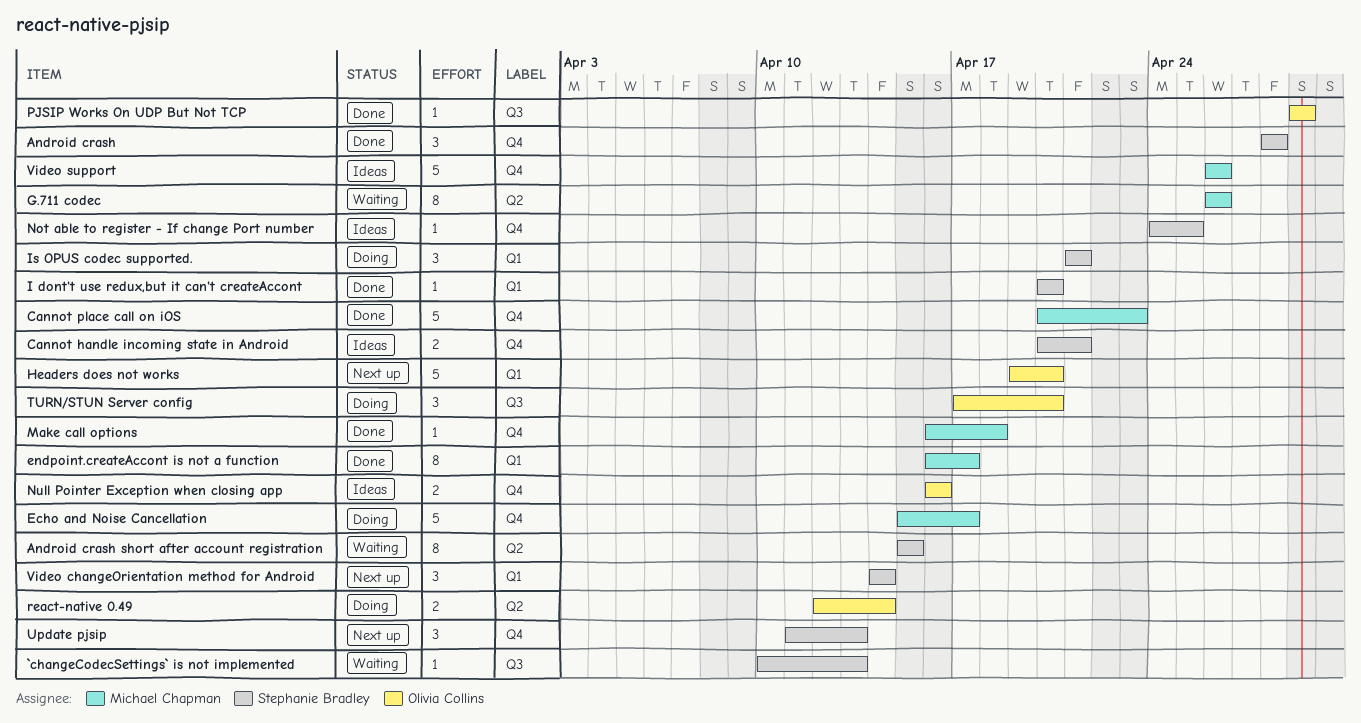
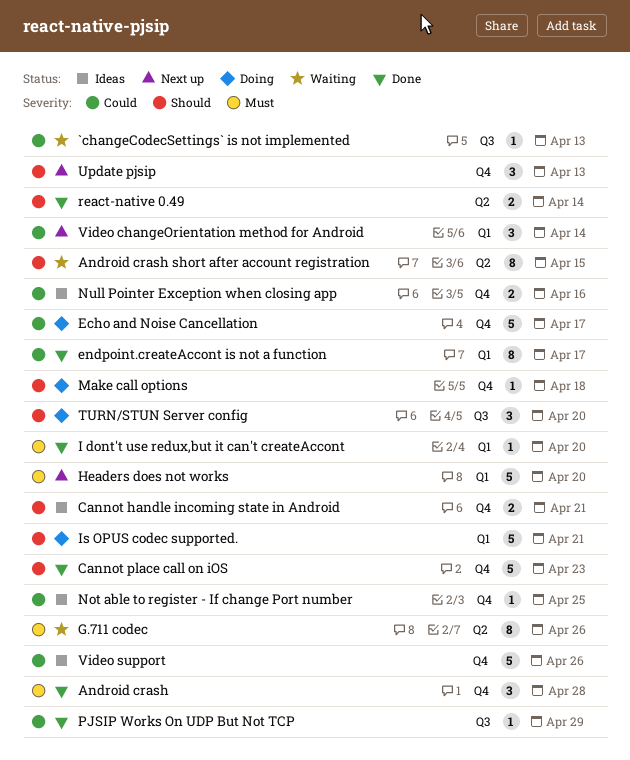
Is OPUS codec supported., estimate: 3 -> 5
Make call options, status: Done -> Doing
react-native 0.49, status: Doing -> Done

